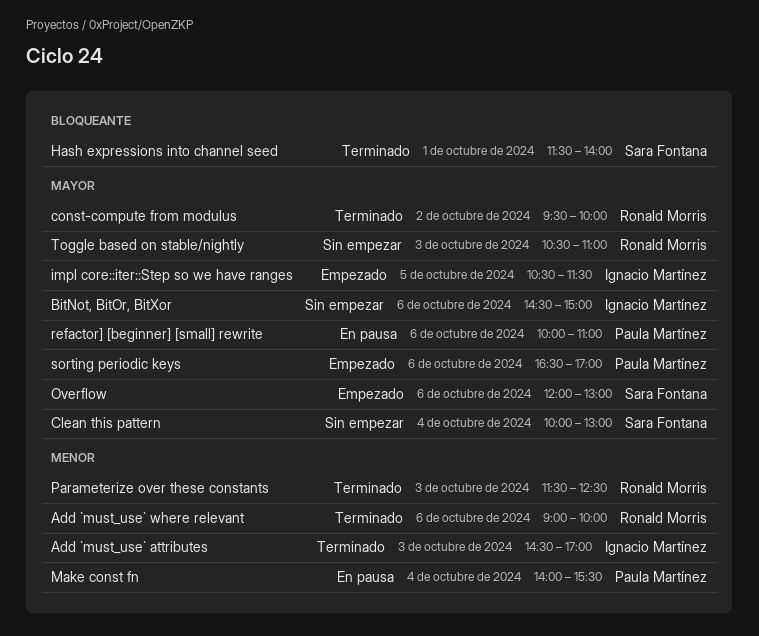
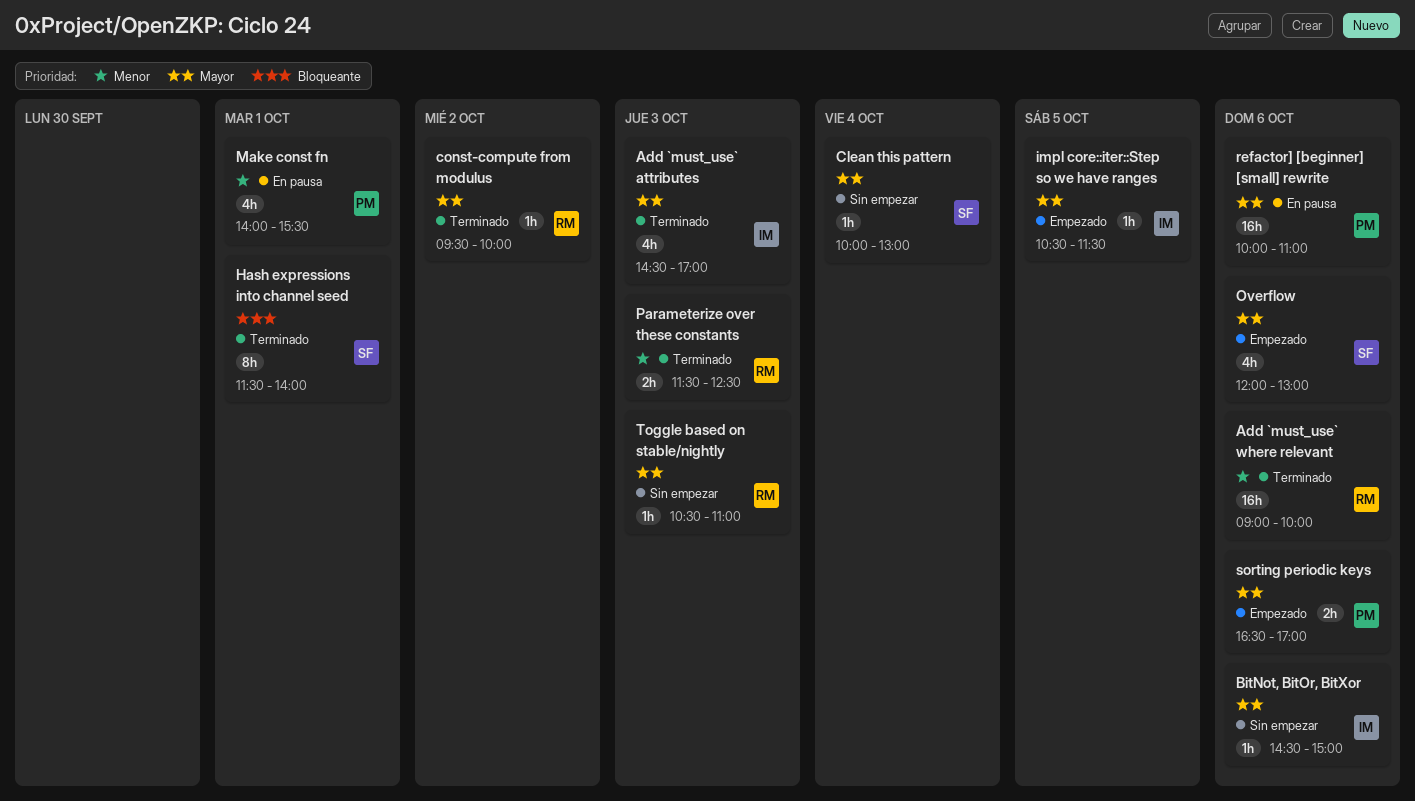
Add `must_use` attributes, priority: Menor -> Mayor
Make const fn, day: Oct 4 -> Oct 1

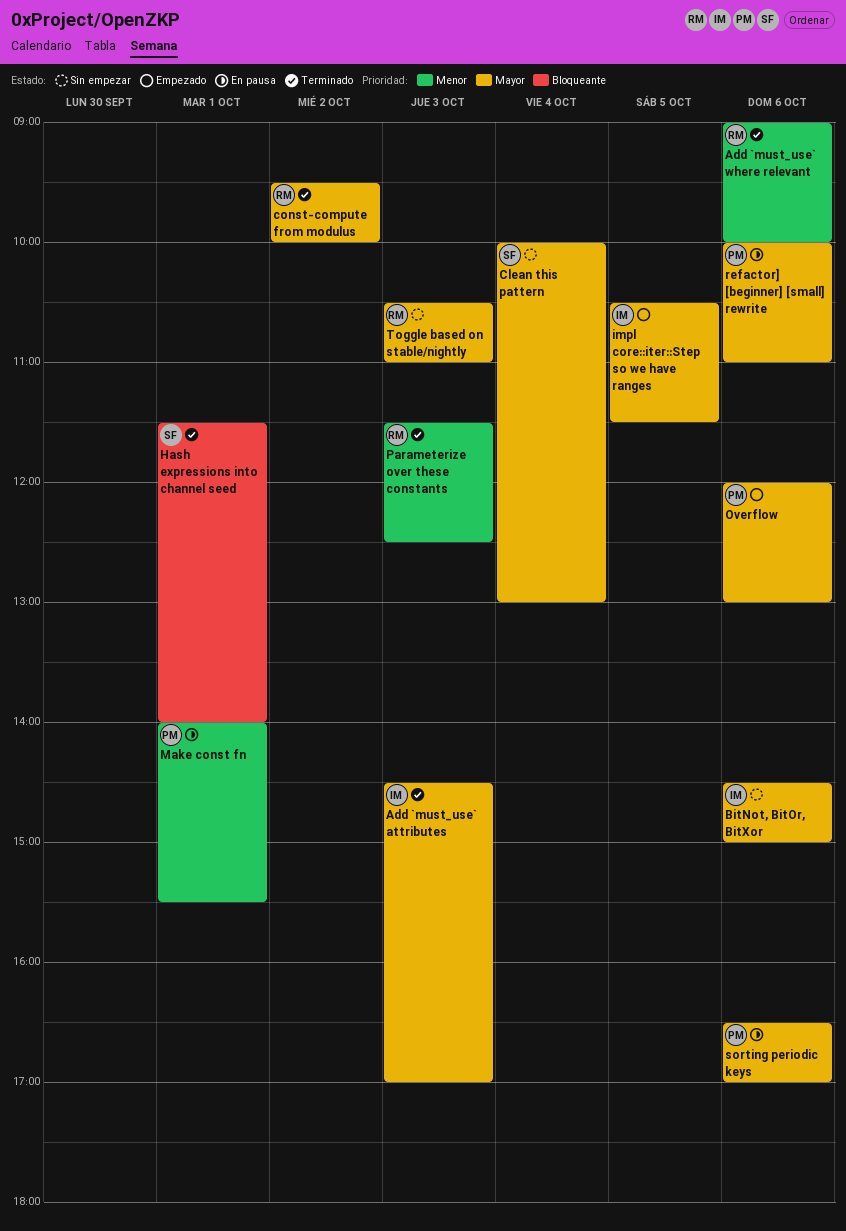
Overflow, owner: SF -> PM
sorting periodic keys, status: Empezado -> En pausa

